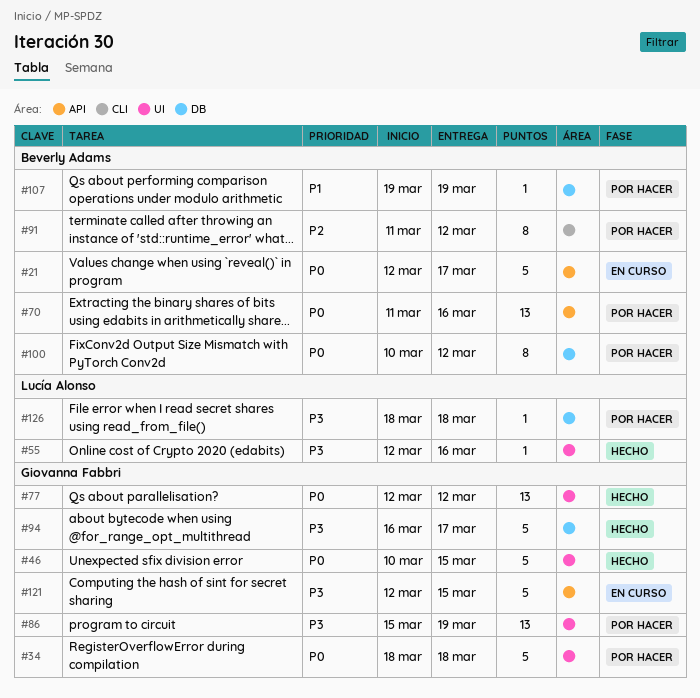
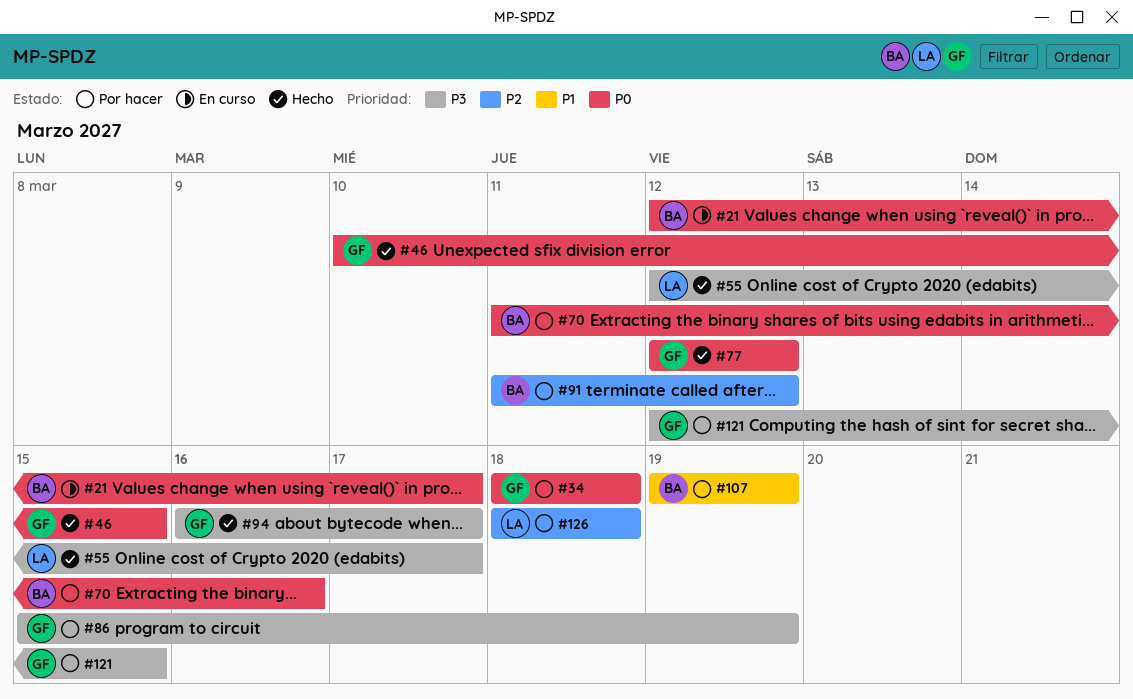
#55, due: Mar 16 -> Mar 17
#100: present -> none
#121, status: En curso -> Por hacer
#126, priority: P3 -> P2

